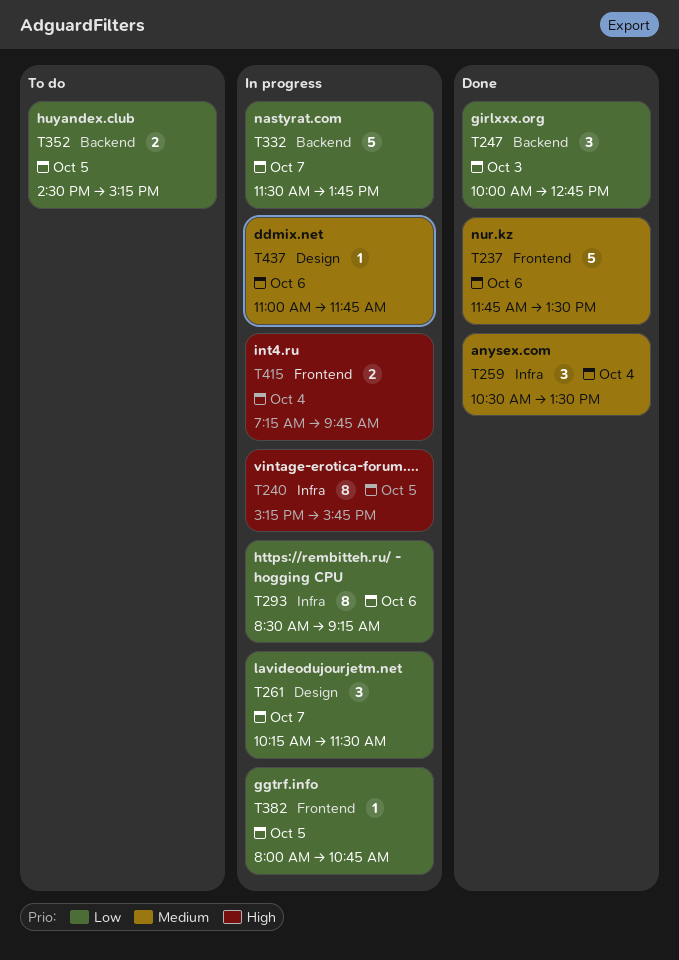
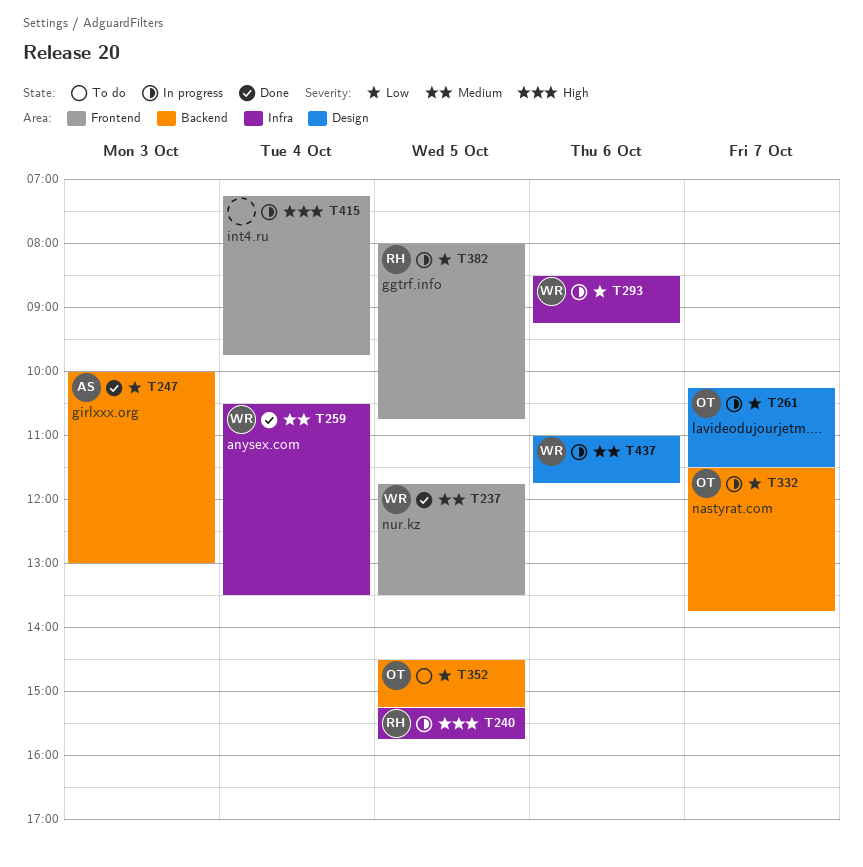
T237, day: Oct 6 -> Oct 5
T247, ends: 12:45 -> 13:00

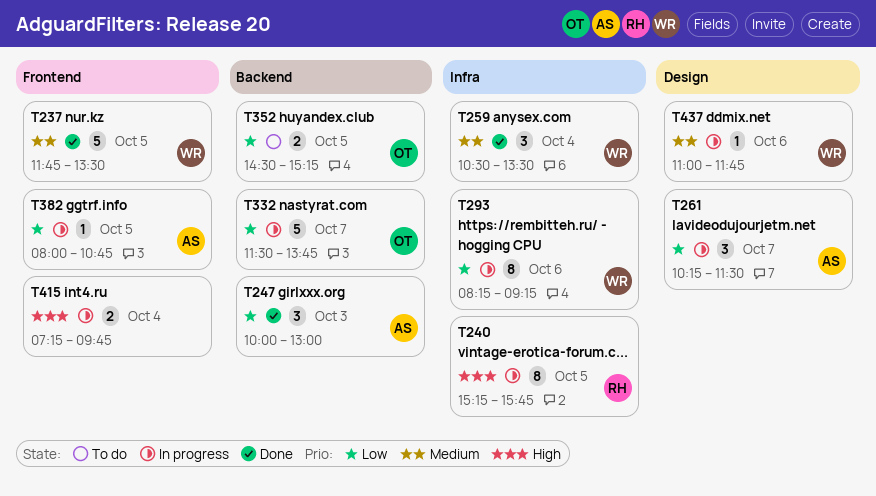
T261, owner: OT -> AS
T293, begins: 08:30 -> 08:15
T382, owner: RH -> AS

